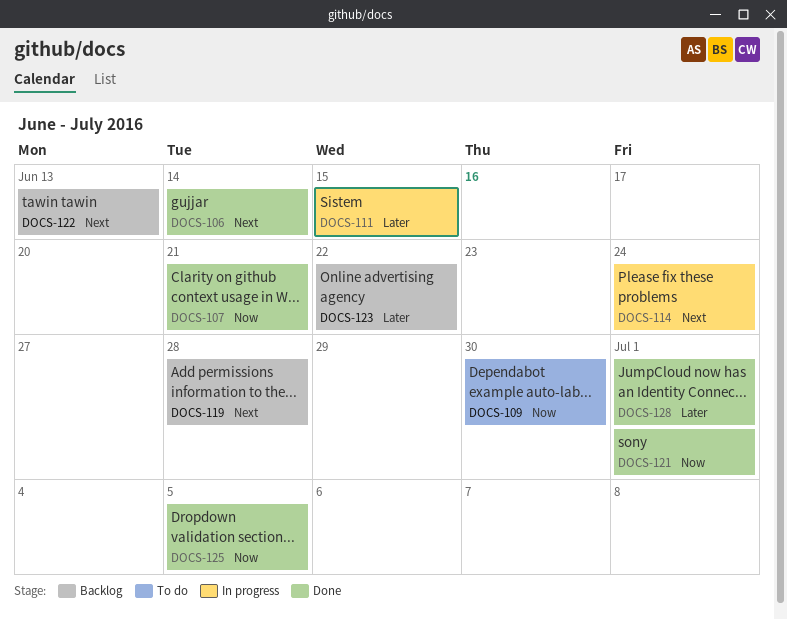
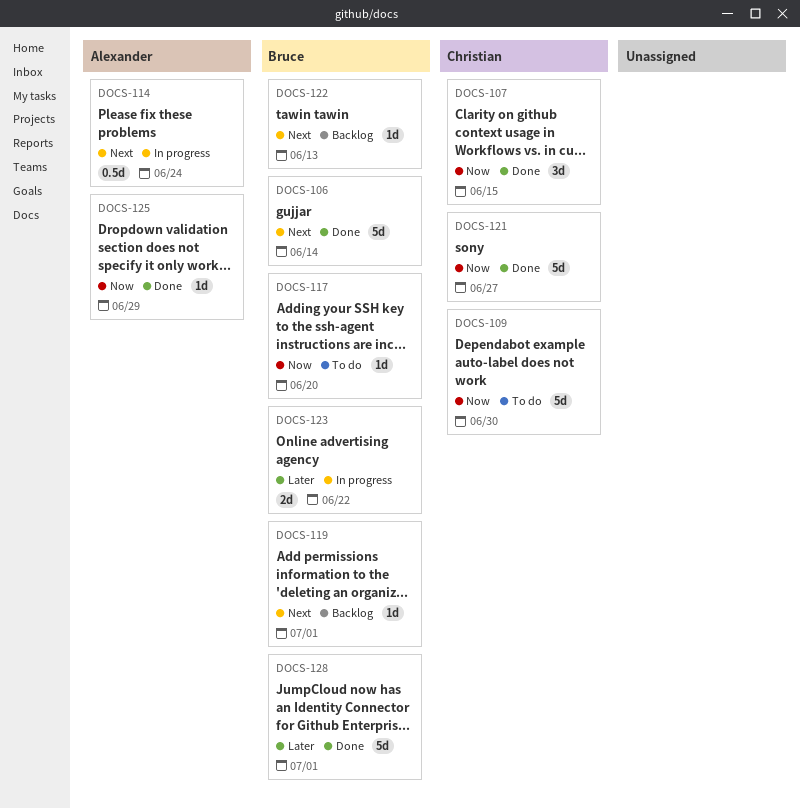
DOCS-107, due: Jun 21 -> Jun 15
DOCS-111: present -> none
DOCS-117: none -> present
DOCS-119, due: Jun 28 -> Jul 1
DOCS-121, due: Jul 1 -> Jun 27
DOCS-123, status: Backlog -> In progress
DOCS-125, due: Jul 5 -> Jun 29

